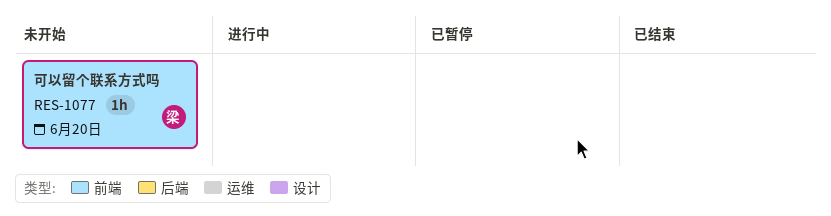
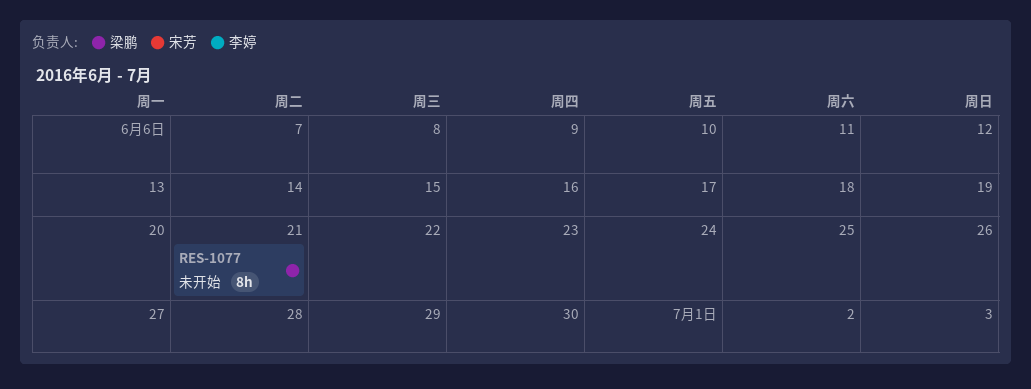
RES-1077, estimate: 1h -> 8h
RES-1077, due: Jun 20 -> Jun 21

